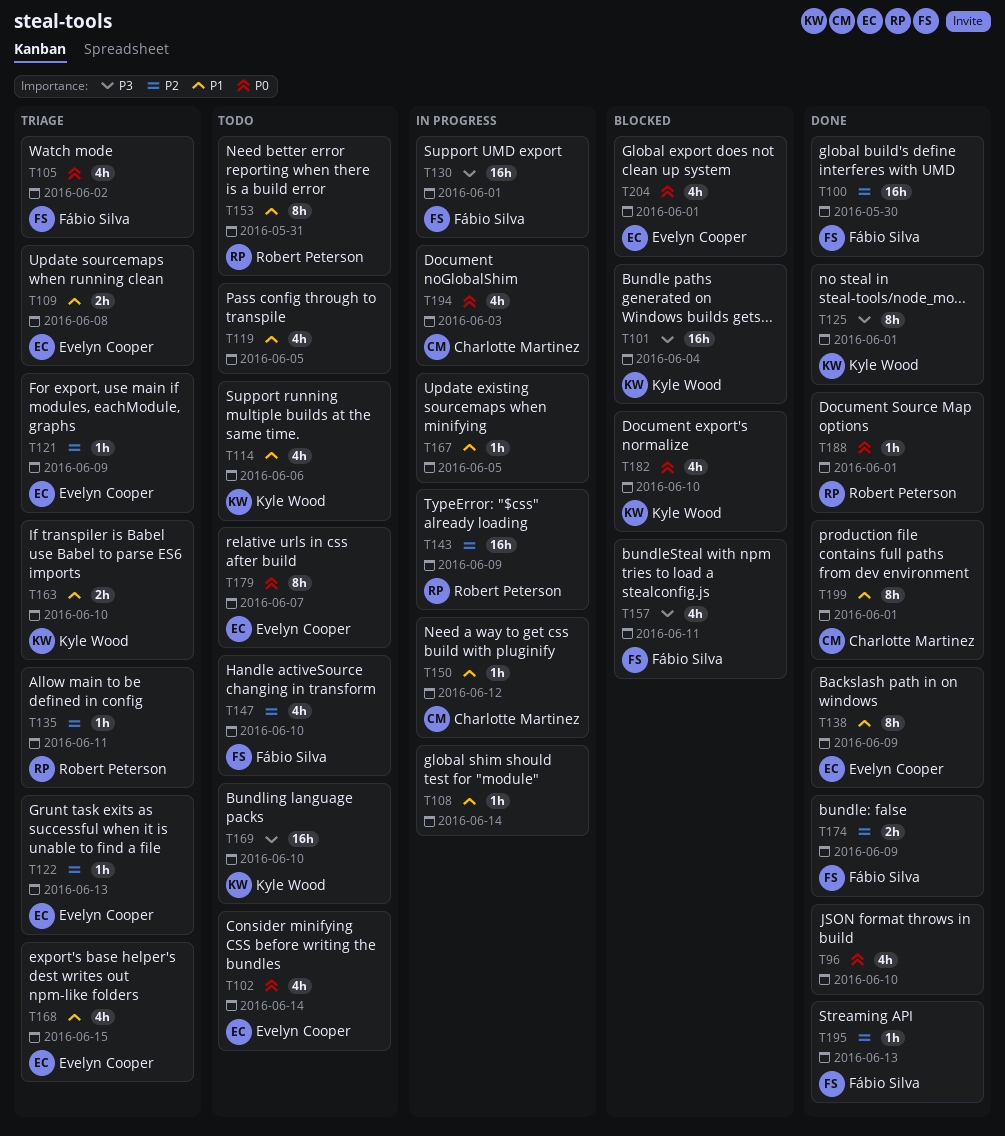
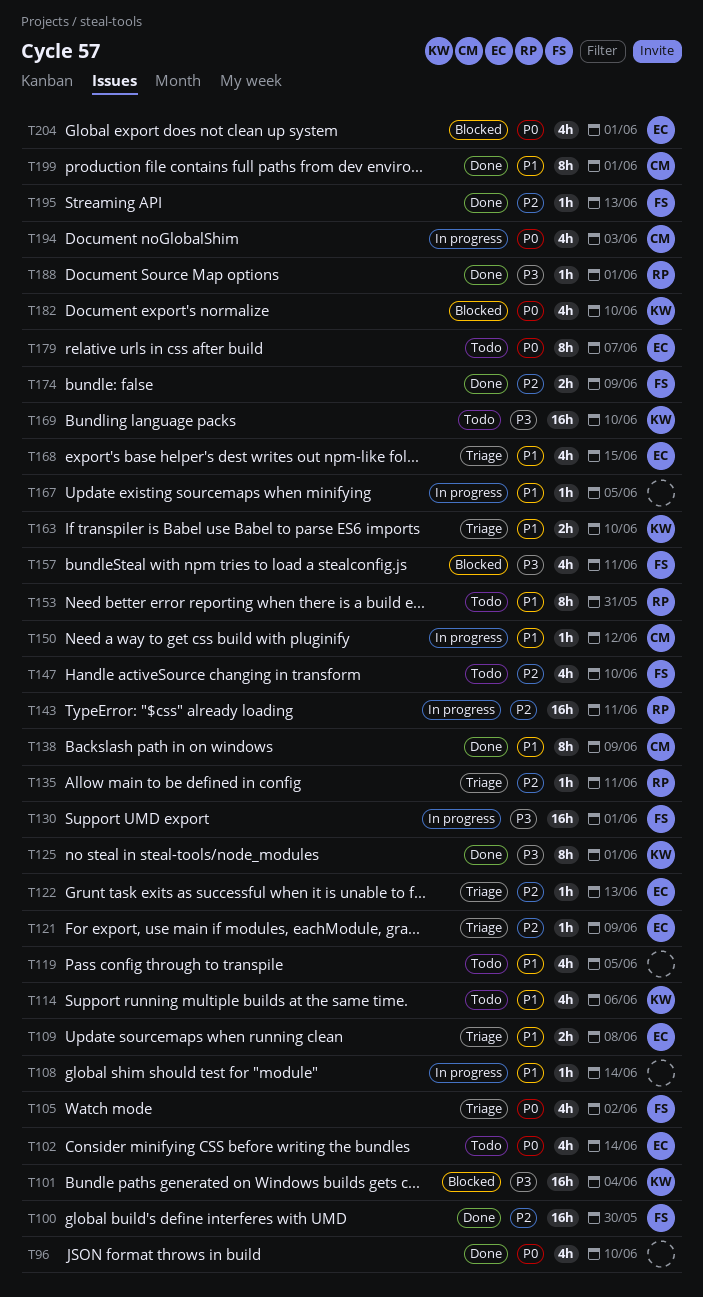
T138, owner: Evelyn Cooper -> Charlotte Martinez
T143, due: Jun 9 -> Jun 11
T188, priority: P0 -> P3

